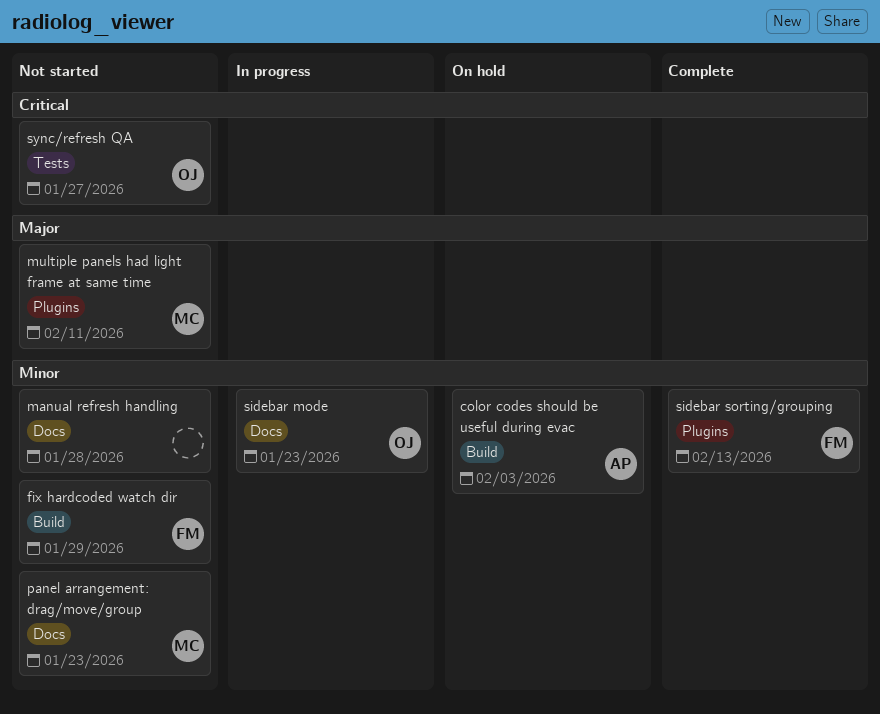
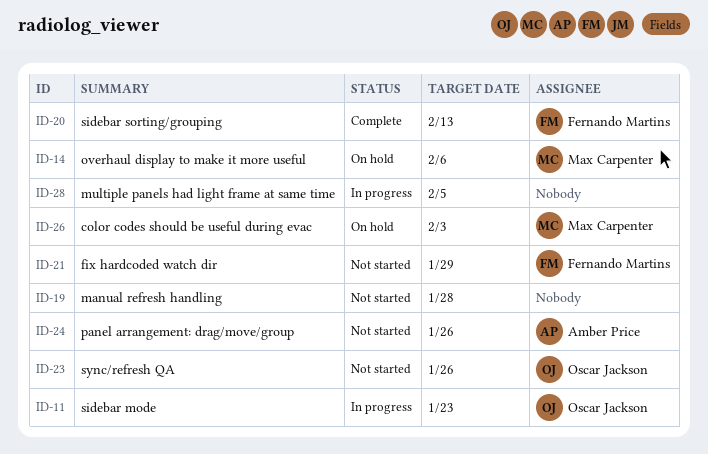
color codes should be useful during evac, owner: Amber Price -> Max Carpenter
multiple panels had light frame at same time, status: Not started -> In progress
multiple panels had light frame at same time, owner: Max Carpenter -> none
multiple panels had light frame at same time, due: Feb 11 -> Feb 5
overhaul display to make it more useful: none -> present
panel arrangement: drag/move/group, owner: Max Carpenter -> Amber Price
panel arrangement: drag/move/group, due: Jan 23 -> Jan 26
sync/refresh QA, due: Jan 27 -> Jan 26

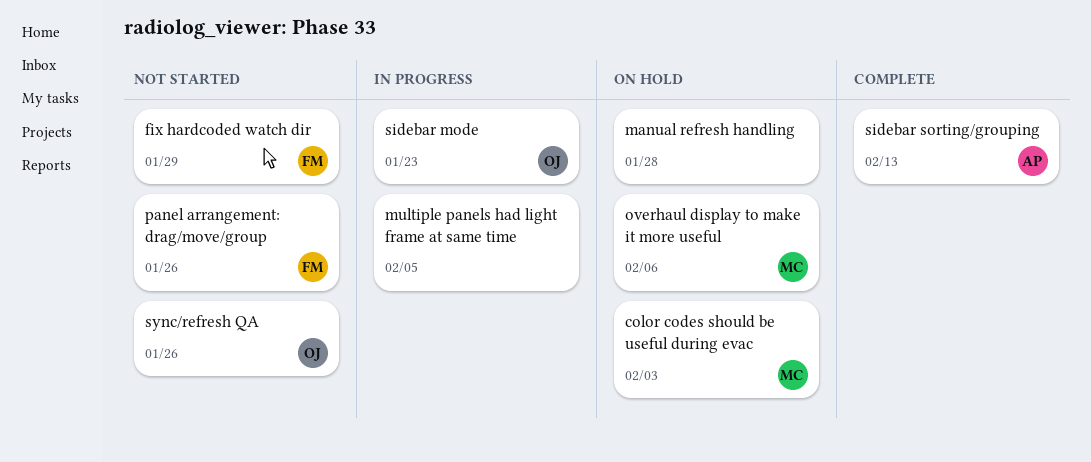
manual refresh handling, status: Not started -> On hold
panel arrangement: drag/move/group, owner: Amber Price -> Fernando Martins
sidebar sorting/grouping, owner: Fernando Martins -> Amber Price

